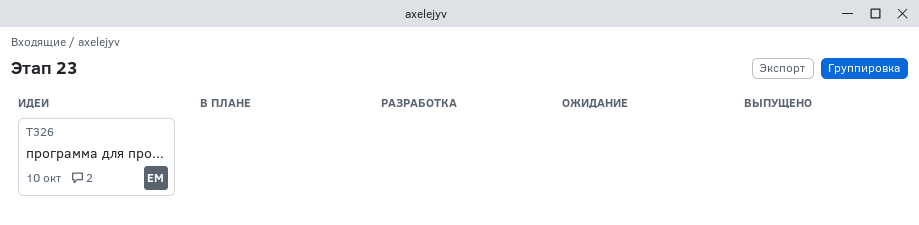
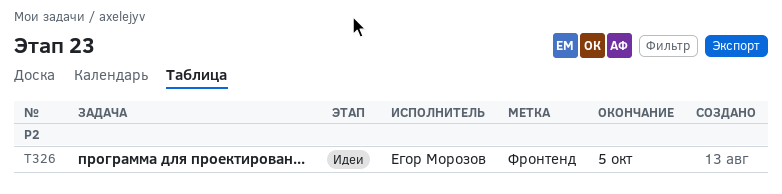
T326, due: Oct 10 -> Oct 5

